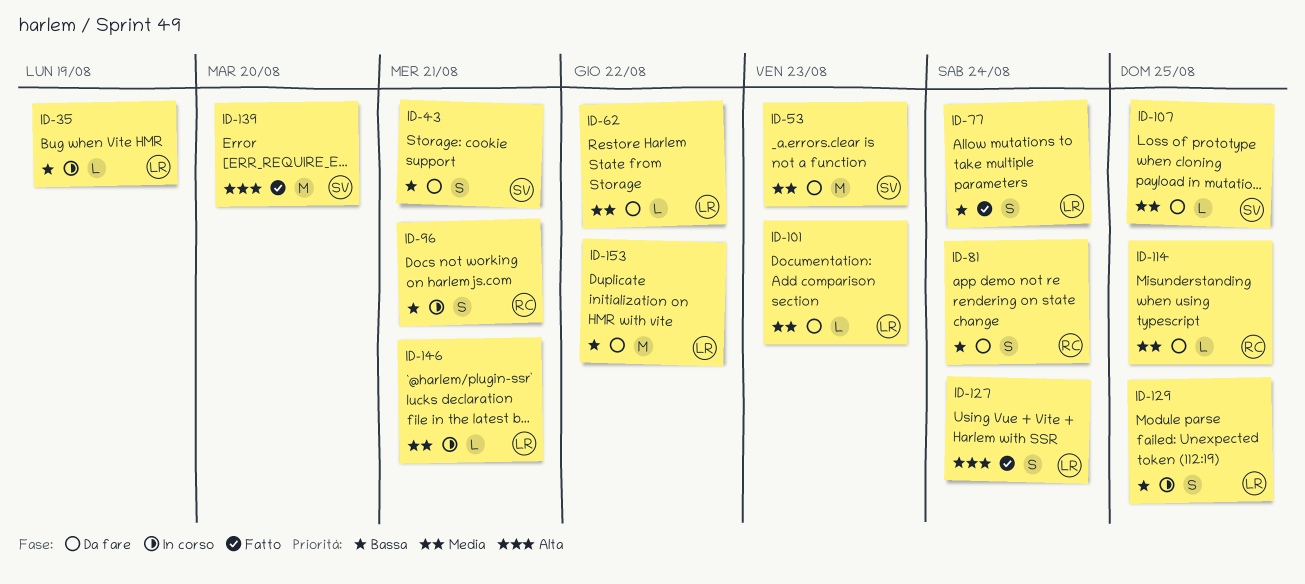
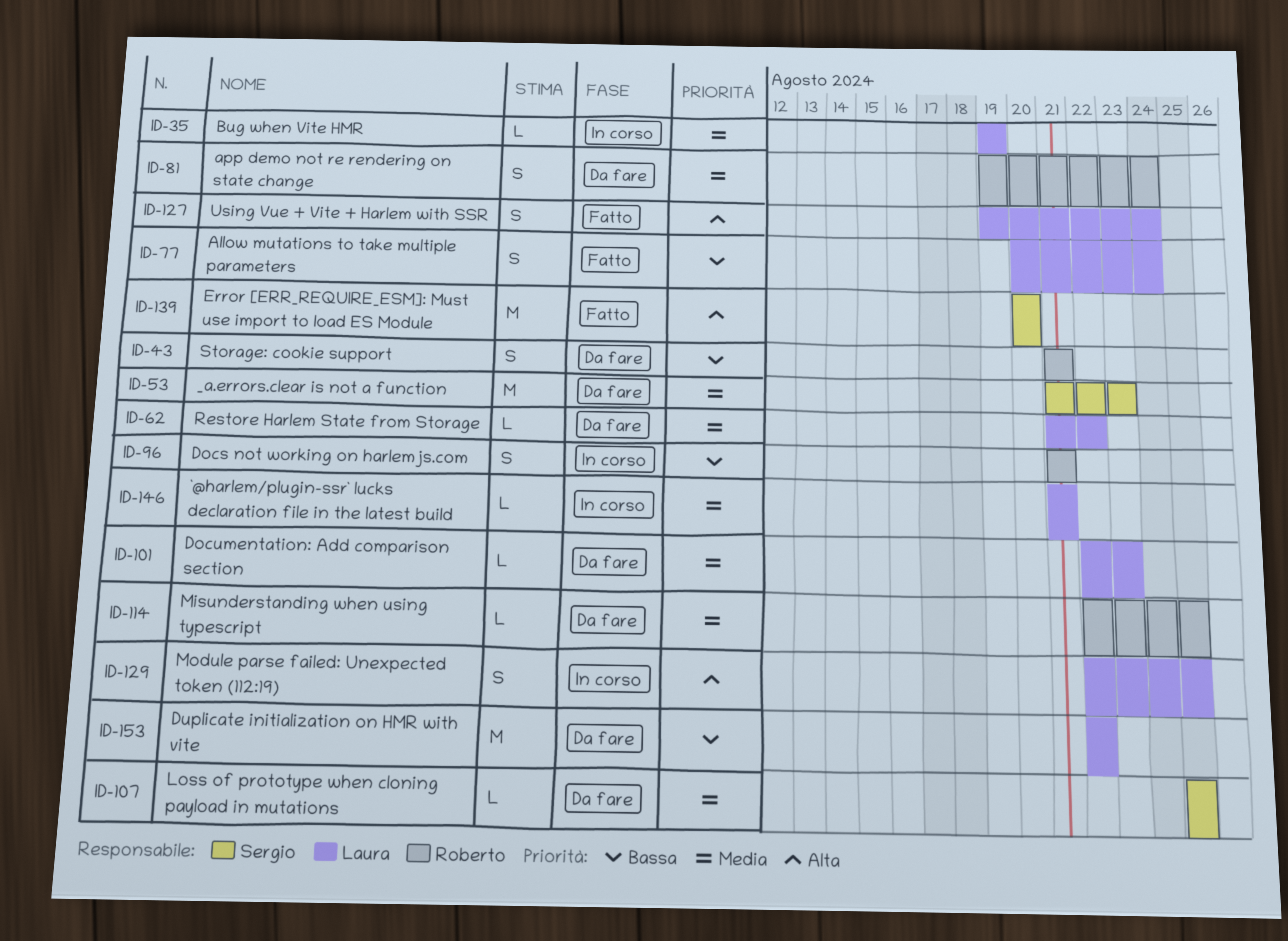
ID-35, priority: Bassa -> Media
ID-43, owner: Sergio -> Roberto
ID-81, priority: Bassa -> Media
ID-129, priority: Bassa -> Alta

